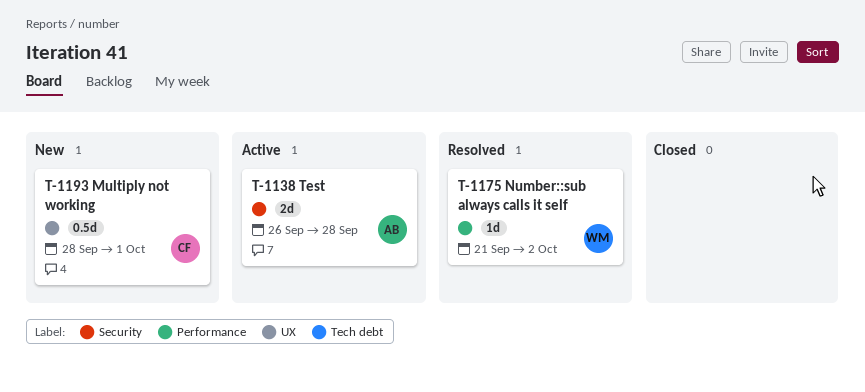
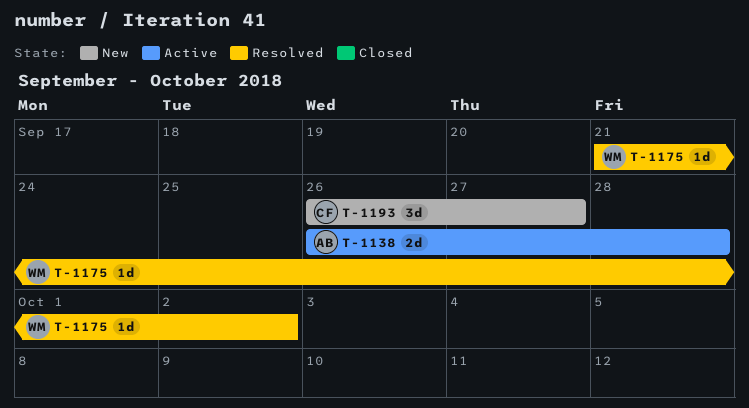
T-1193, estimate: 0.5d -> 3d
T-1193, start: Sep 28 -> Sep 26
T-1193, due: Oct 1 -> Sep 27

